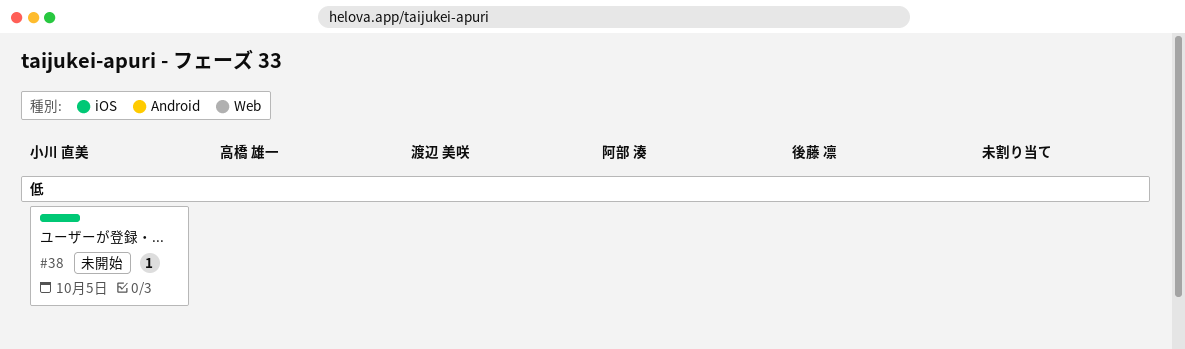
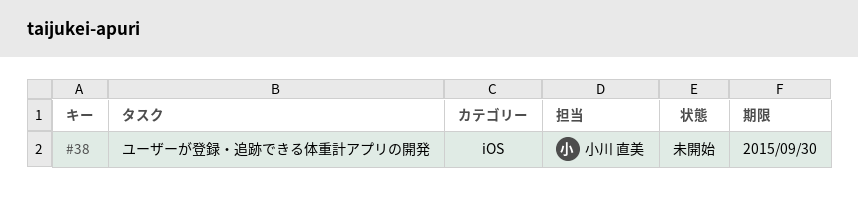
#38, due: Oct 5 -> Sep 30

